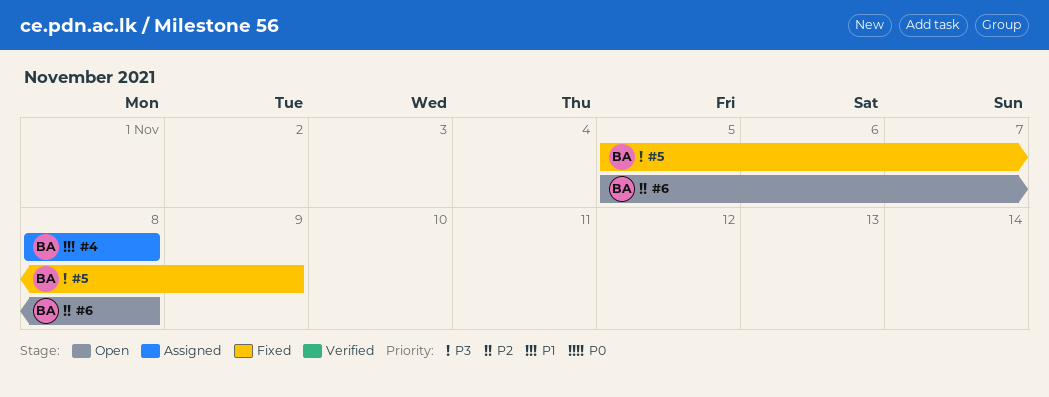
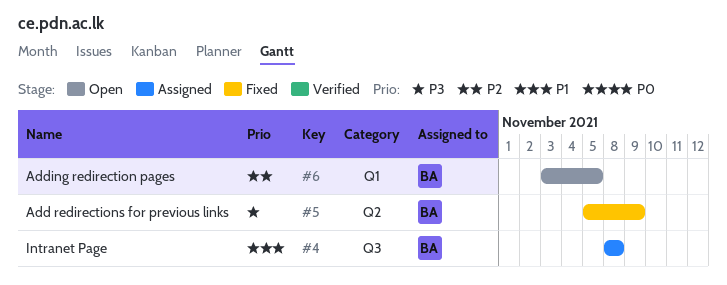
#6, start: Nov 5 -> Nov 3
#6, due: Nov 8 -> Nov 5

